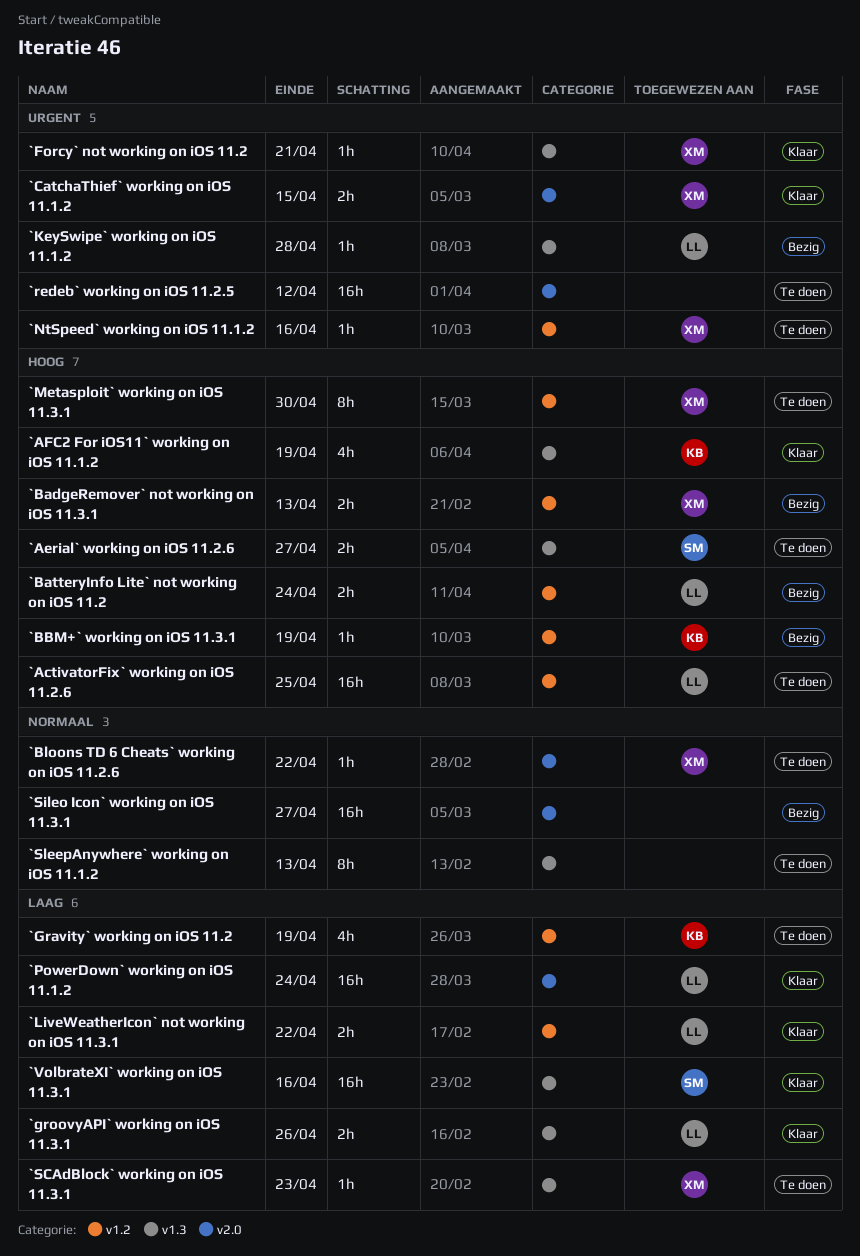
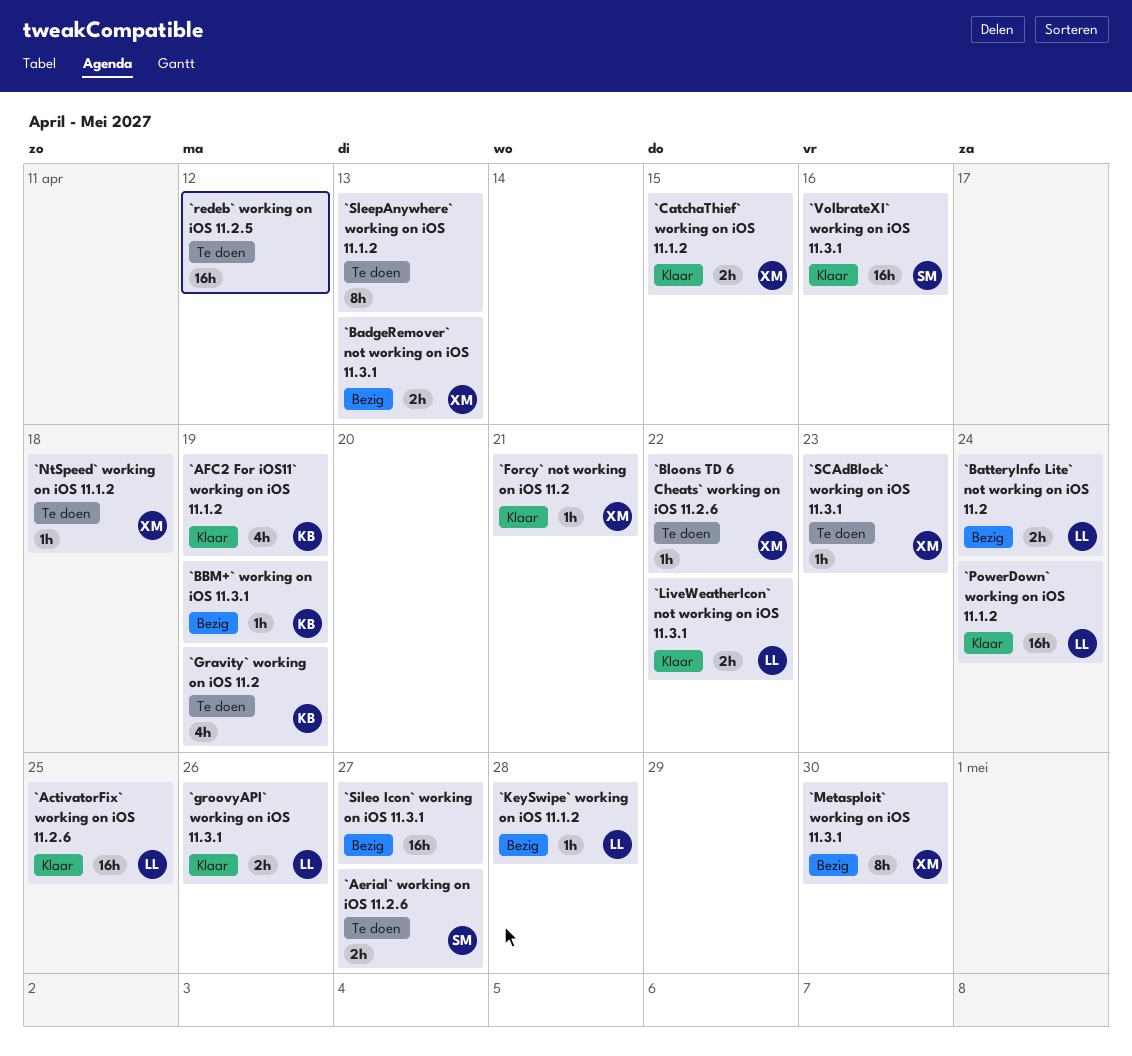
`ActivatorFix` working on iOS 11.2.6, status: Te doen -> Klaar
`Metasploit` working on iOS 11.3.1, status: Te doen -> Bezig
`NtSpeed` working on iOS 11.1.2, due: Apr 16 -> Apr 18

